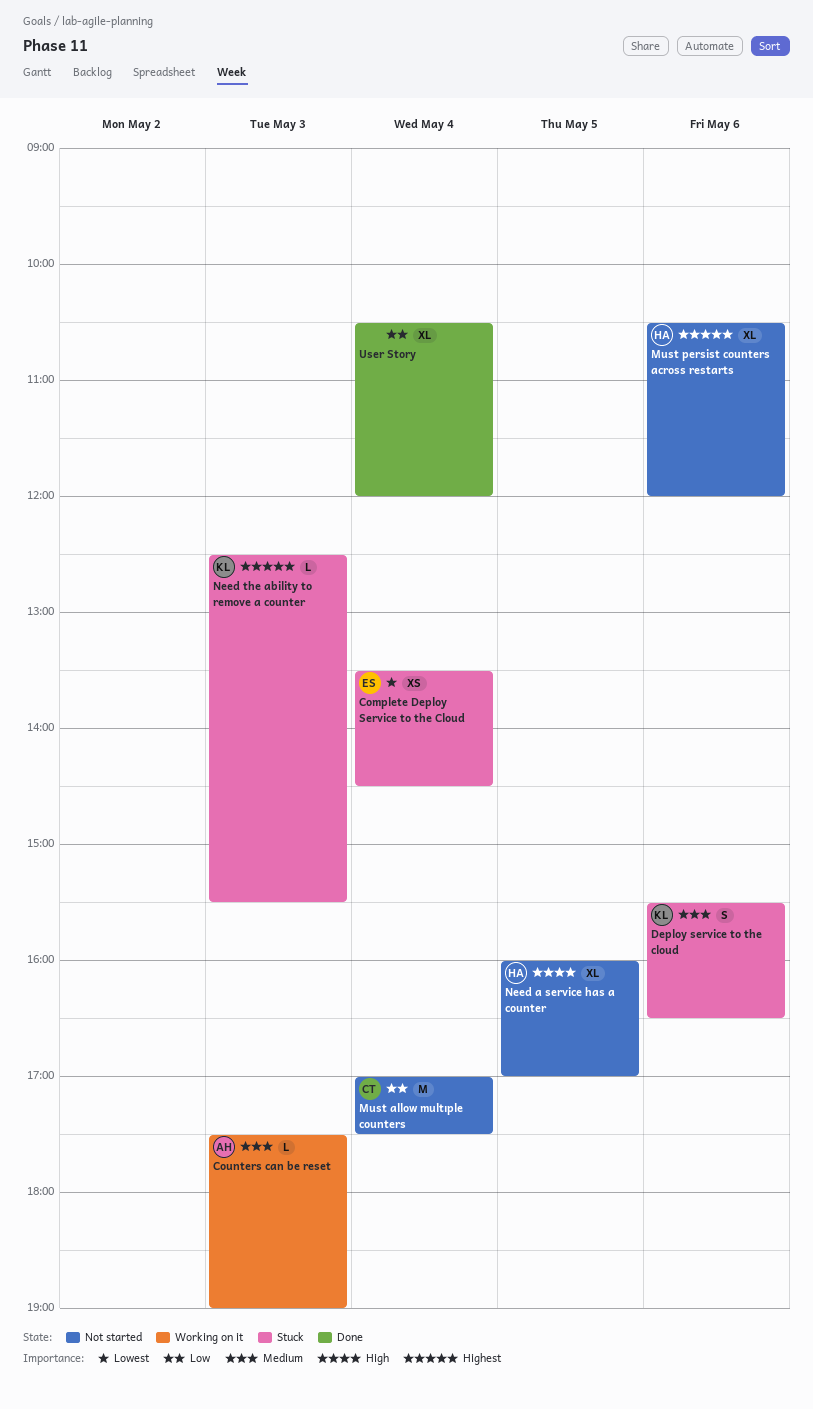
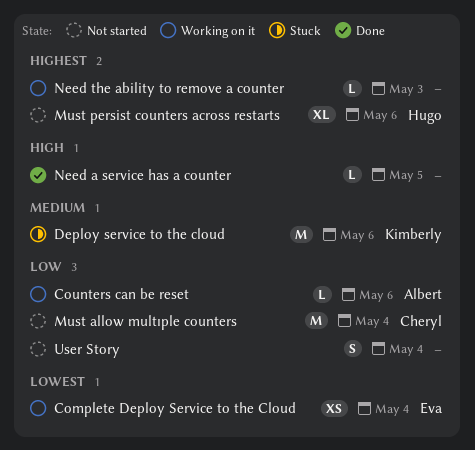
Complete Deploy Service to the Cloud, status: Stuck -> Working on it
Counters can be reset, priority: Medium -> Low
Counters can be reset, day: May 3 -> May 6
Deploy service to the cloud, estimate: S -> M
Need a service has a counter, status: Not started -> Done
Need a service has a counter, owner: Hugo -> none
Need a service has a counter, estimate: XL -> L
Need the ability to remove a counter, status: Stuck -> Working on it
Need the ability to remove a counter, owner: Kimberly -> none
User Story, status: Done -> Not started
User Story, estimate: XL -> S

